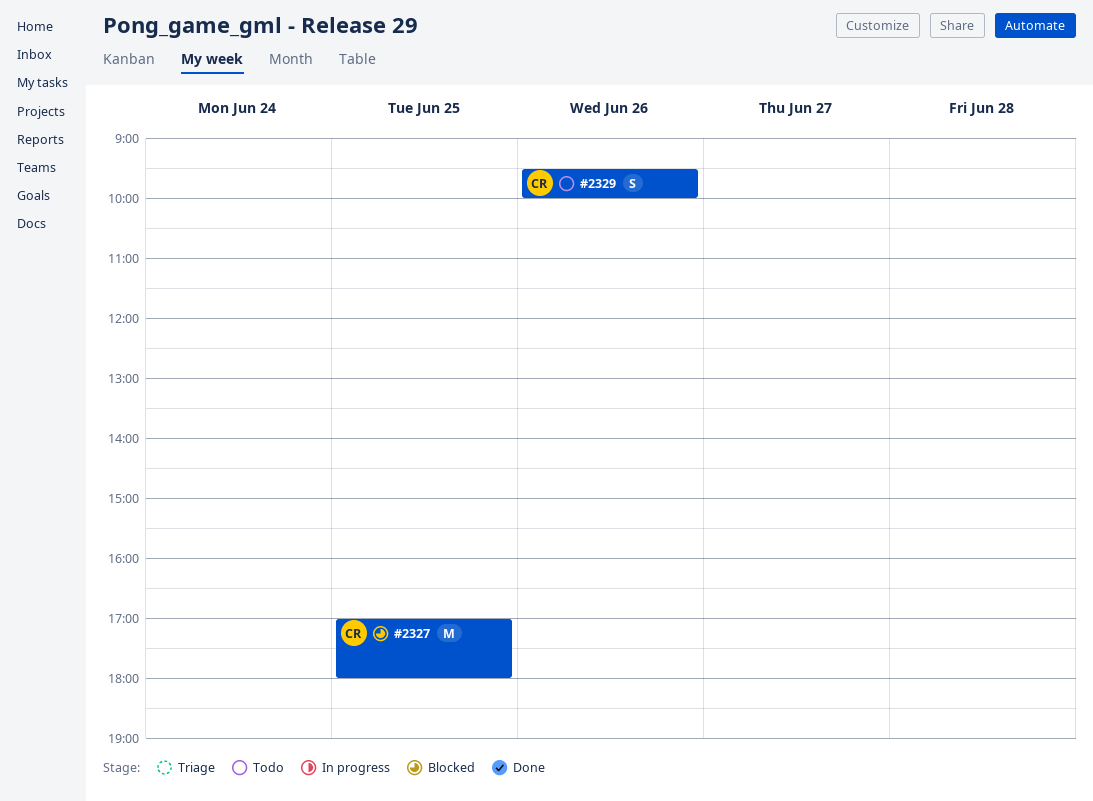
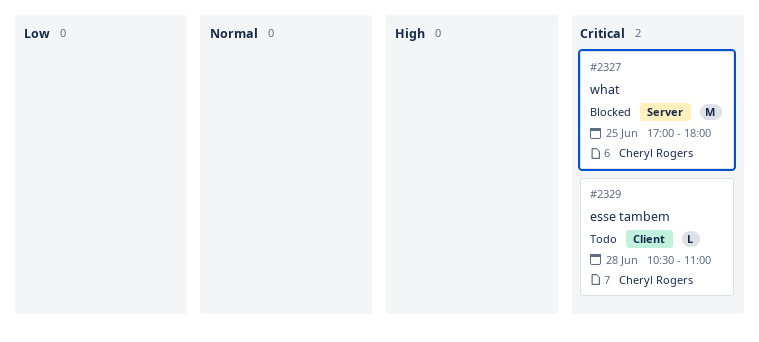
#2329, estimate: S -> L
#2329, day: Jun 26 -> Jun 28
#2329, begins: 09:30 -> 10:30
#2329, ends: 10:00 -> 11:00

